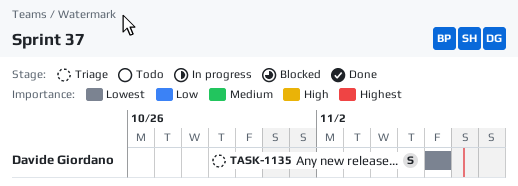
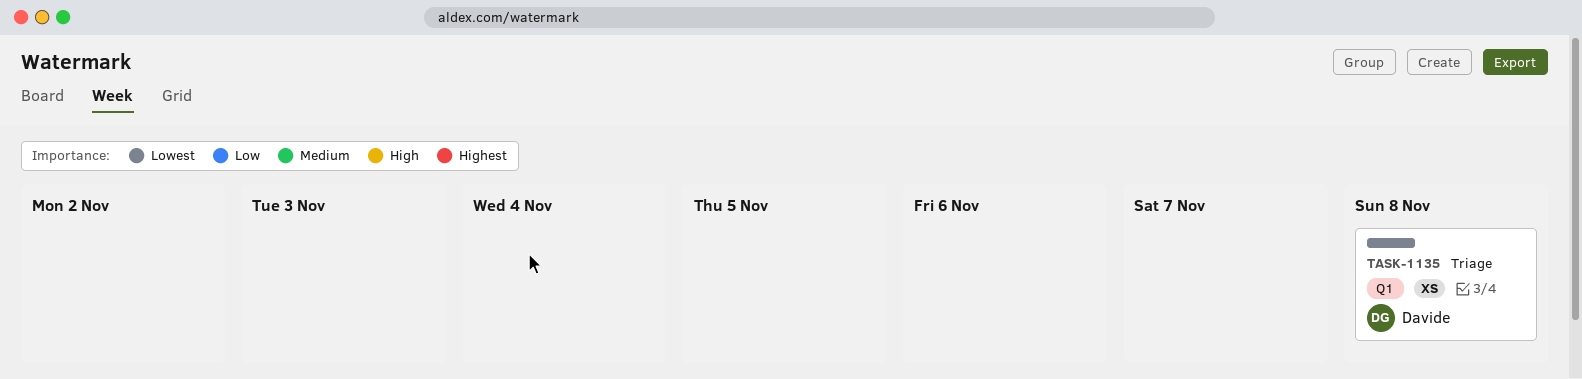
TASK-1135, estimate: S -> XS
TASK-1135, due: Nov 6 -> Nov 8

